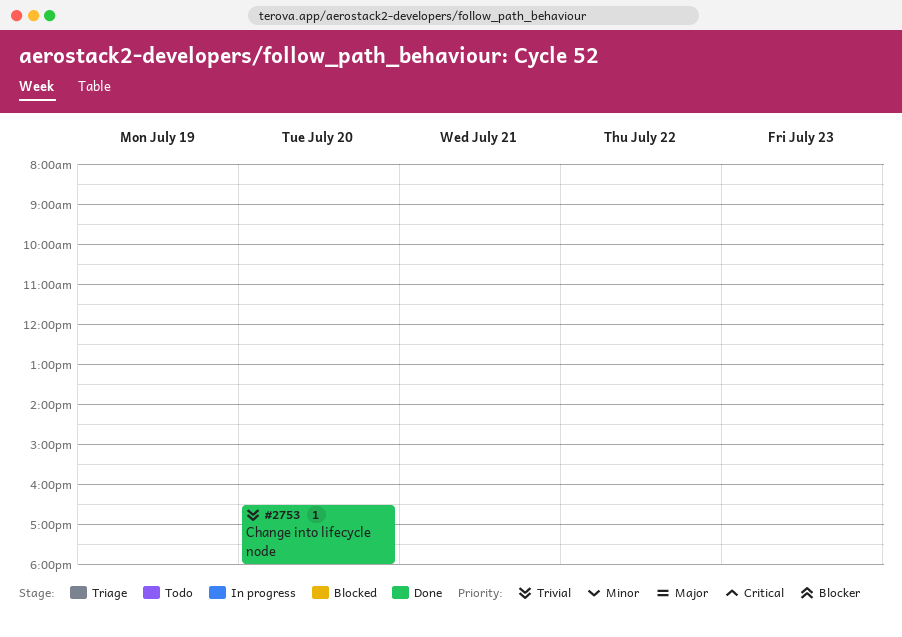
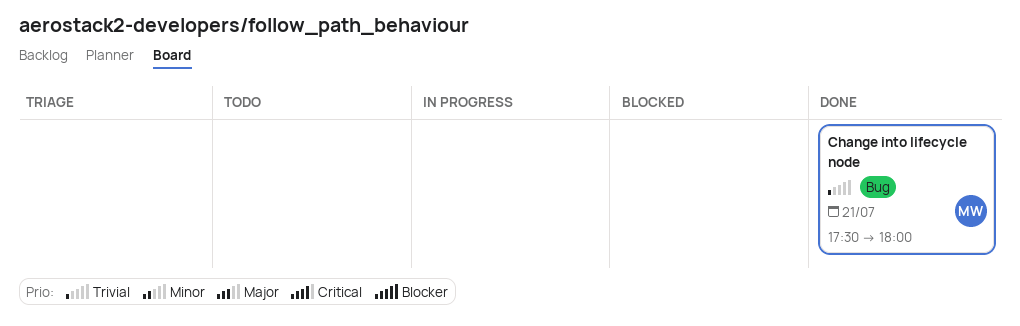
Change into lifecycle node, day: Jul 20 -> Jul 21
Change into lifecycle node, begins: 16:30 -> 17:30

